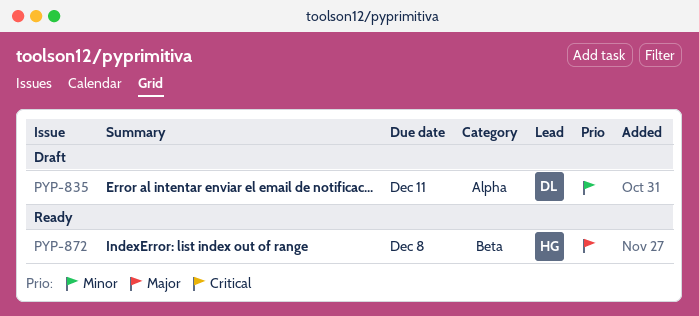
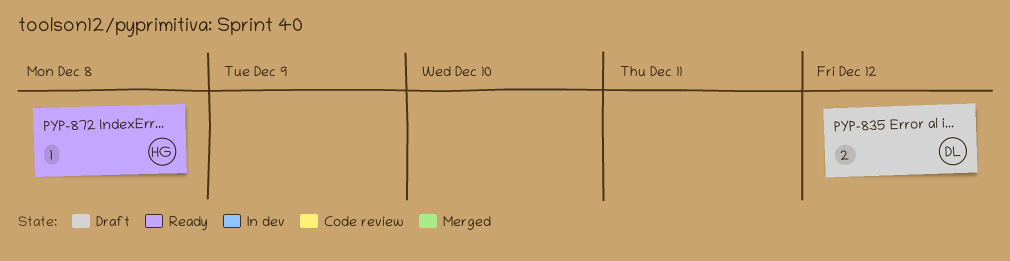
PYP-835, due: Dec 11 -> Dec 12

